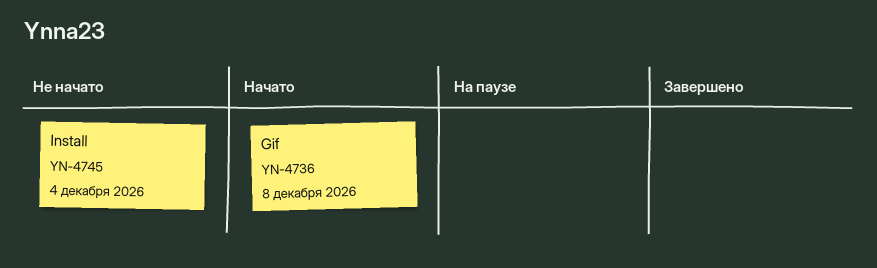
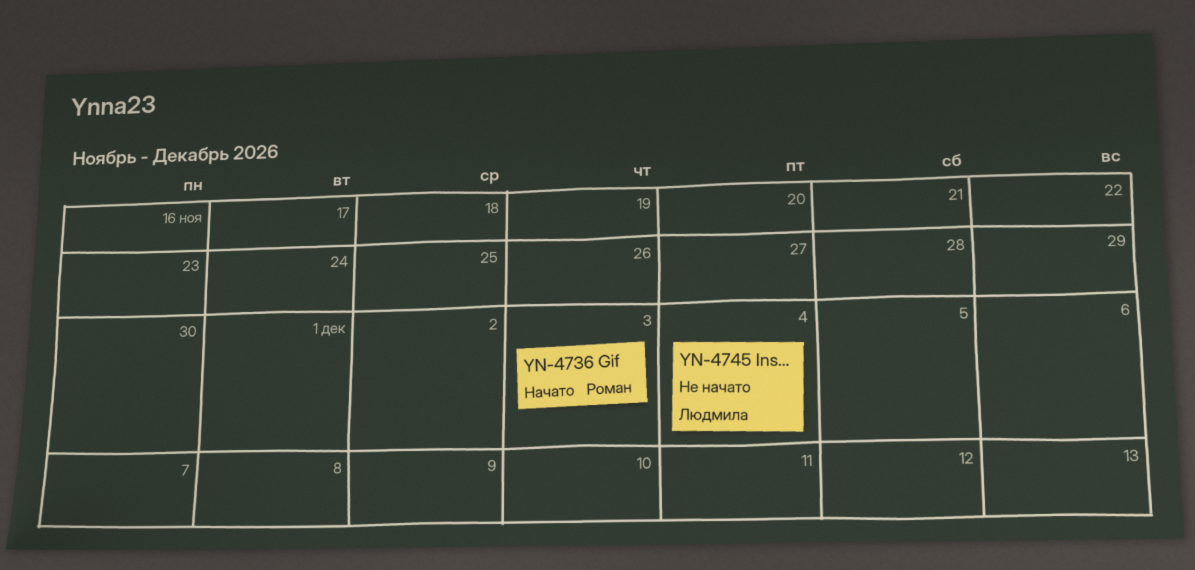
YN-4736, due: Dec 8 -> Dec 3

